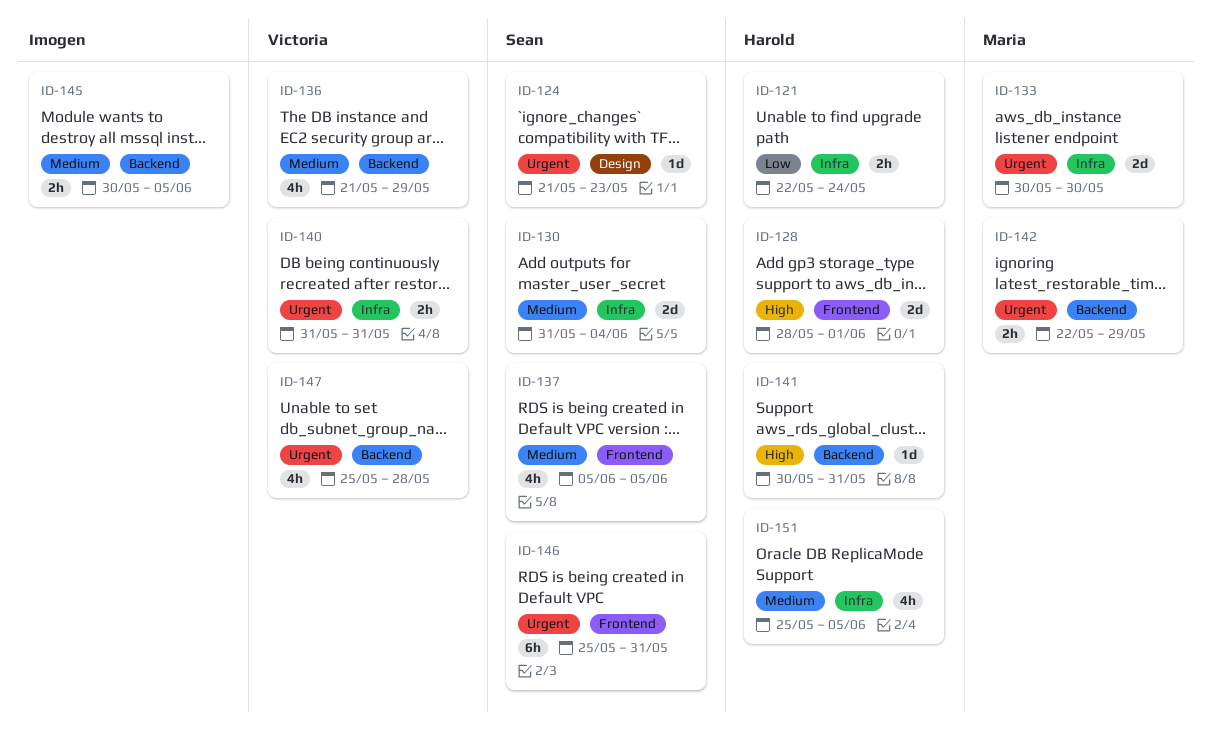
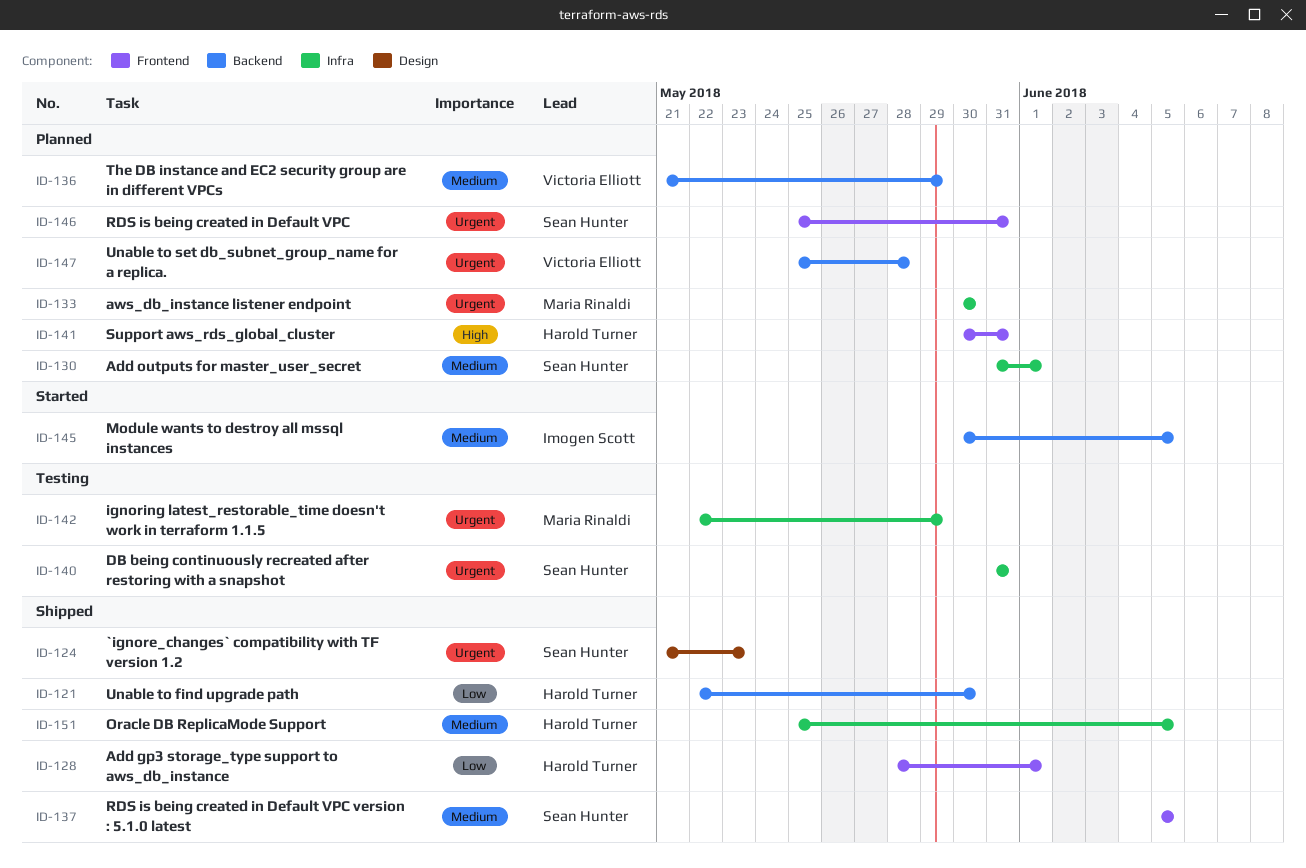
ID-121, label: Infra -> Backend
ID-121, due: May 24 -> May 30
ID-128, priority: High -> Low
ID-130, due: Jun 4 -> Jun 1
ID-140, owner: Victoria Elliott -> Sean Hunter
ID-141, label: Backend -> Frontend
ID-142, label: Backend -> Infra

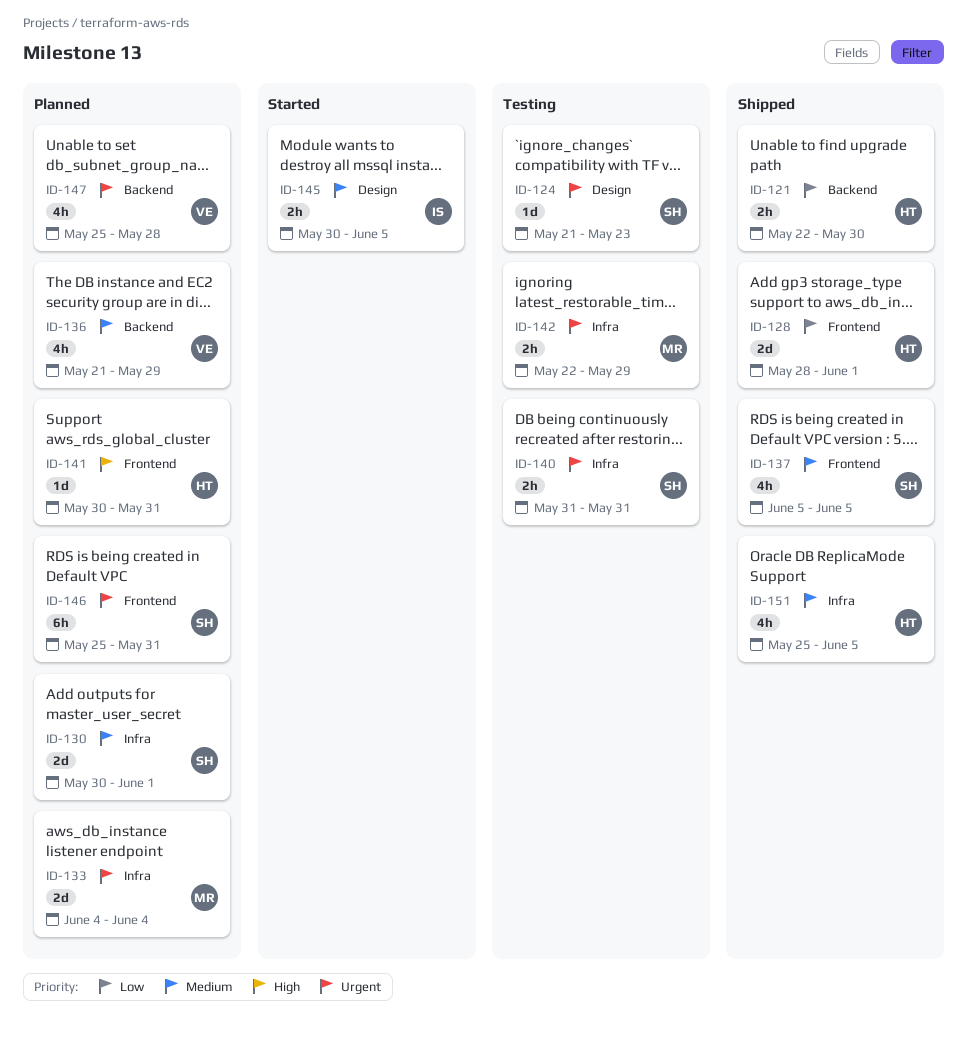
ID-124, status: Shipped -> Testing
ID-130, start: May 31 -> May 30
ID-133, start: May 30 -> Jun 4
ID-133, due: May 30 -> Jun 4
ID-145, label: Backend -> Design

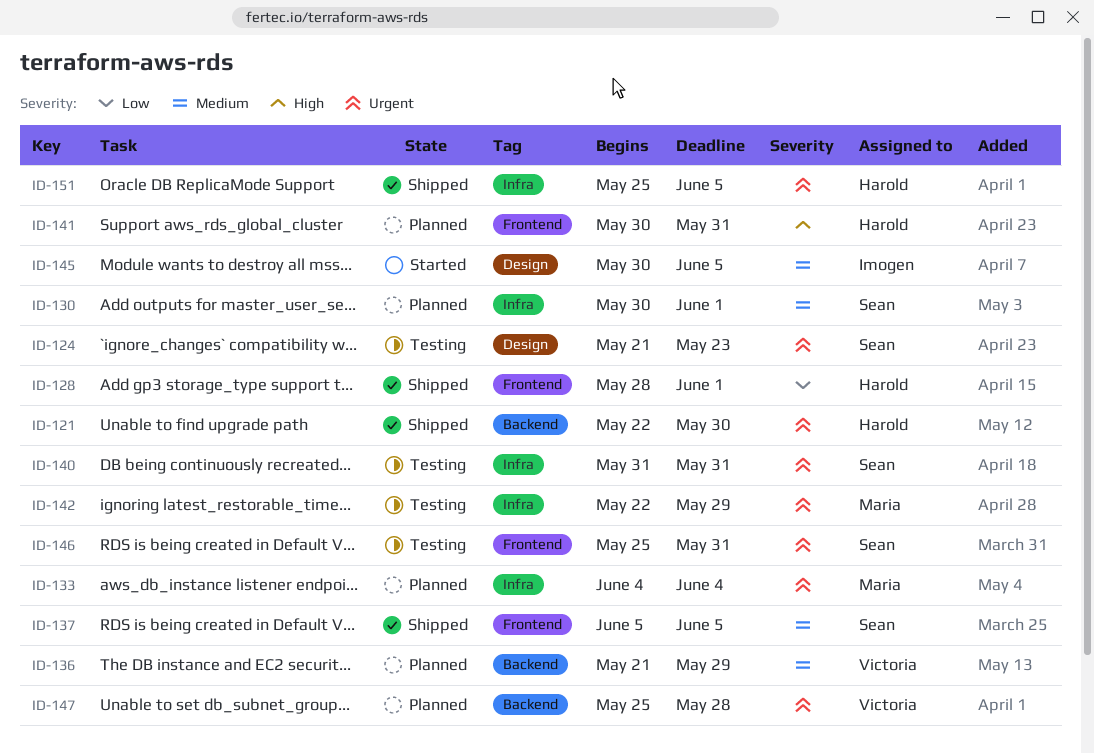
ID-121, priority: Low -> Urgent
ID-146, status: Planned -> Testing
ID-151, priority: Medium -> Urgent

